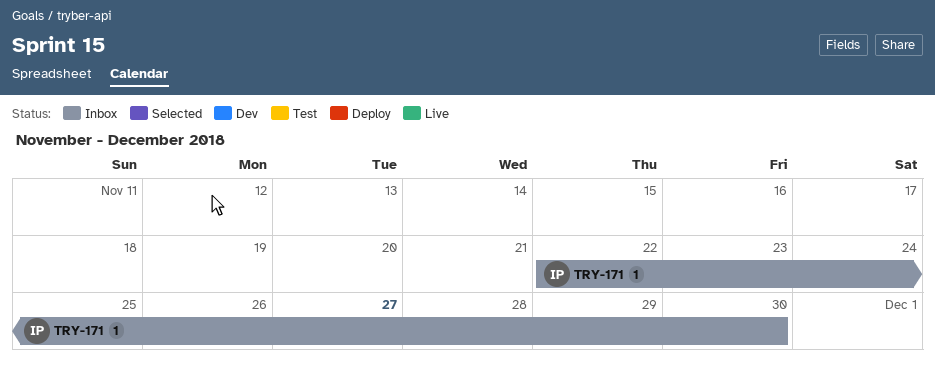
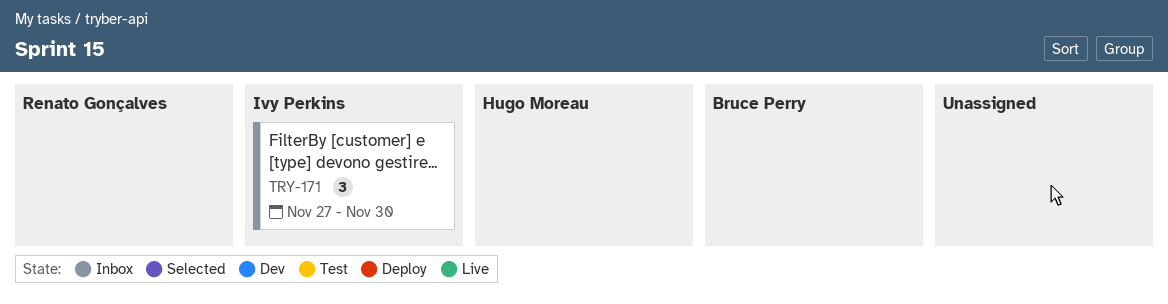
TRY-171, estimate: 1 -> 3
TRY-171, start: Nov 22 -> Nov 27

